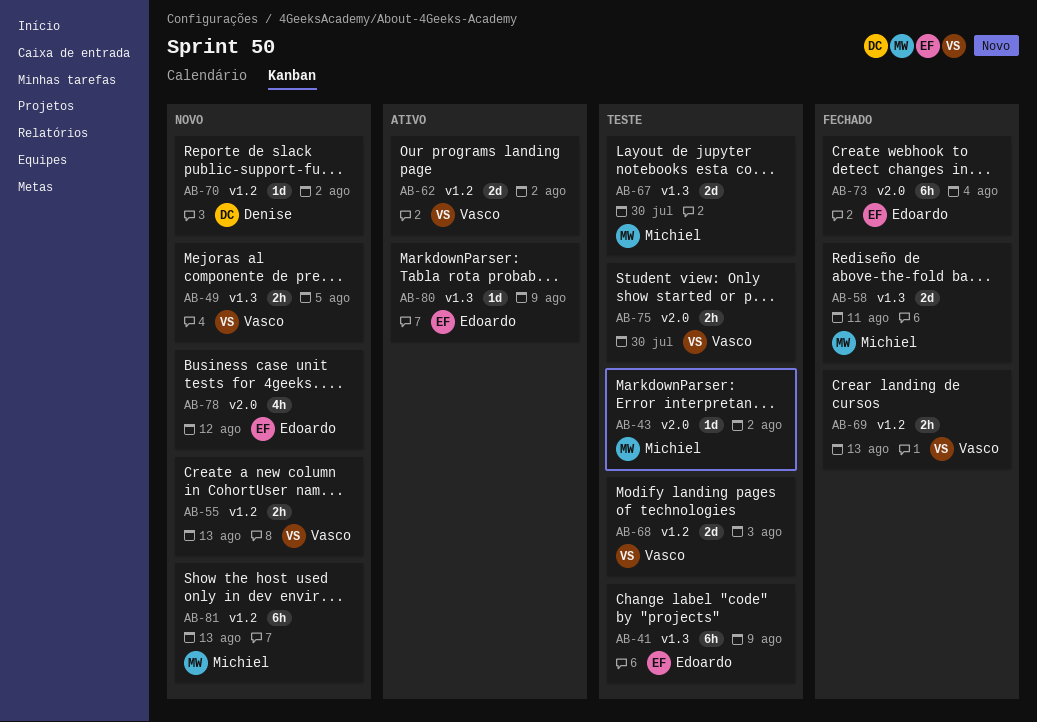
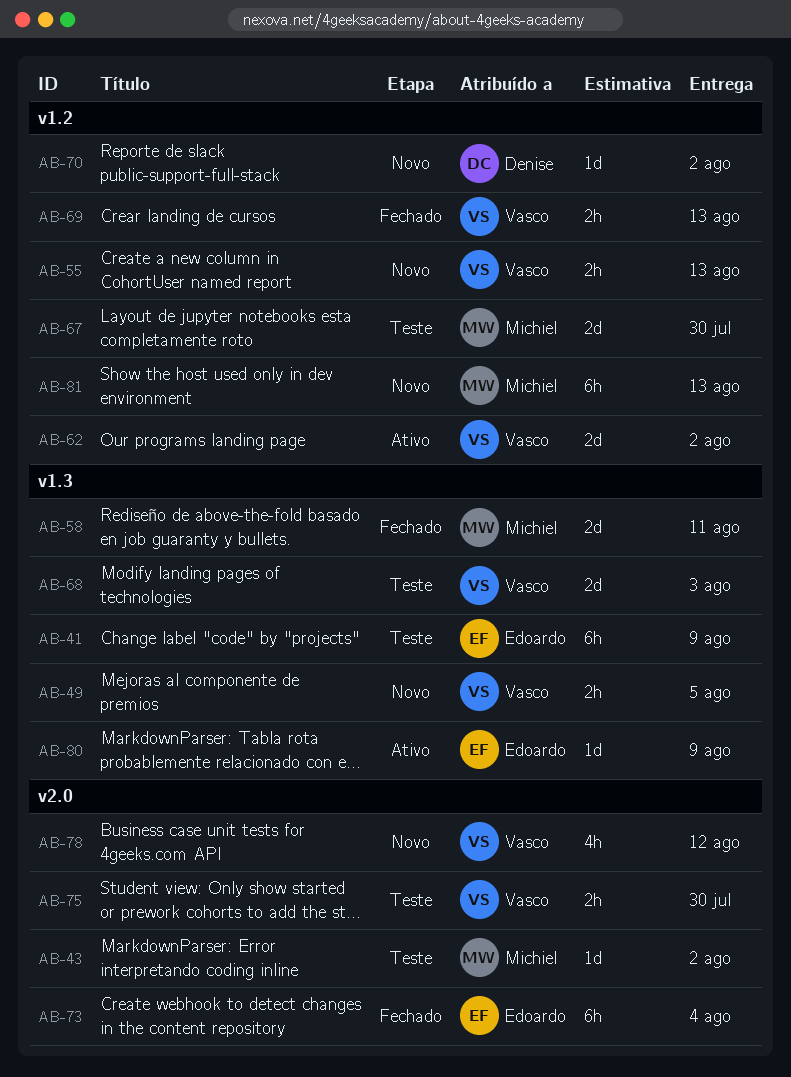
AB-67, label: v1.3 -> v1.2
AB-68, label: v1.2 -> v1.3
AB-78, owner: Edoardo -> Vasco

